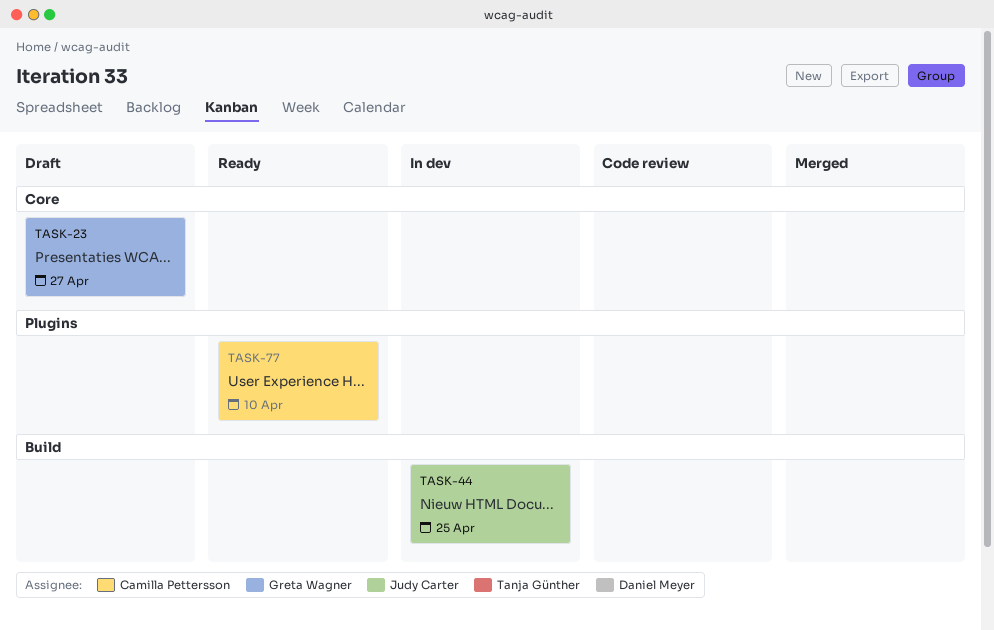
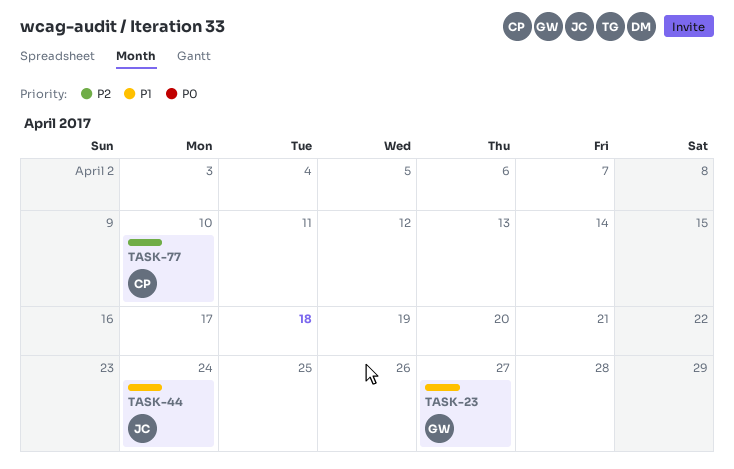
TASK-44, due: Apr 25 -> Apr 24

